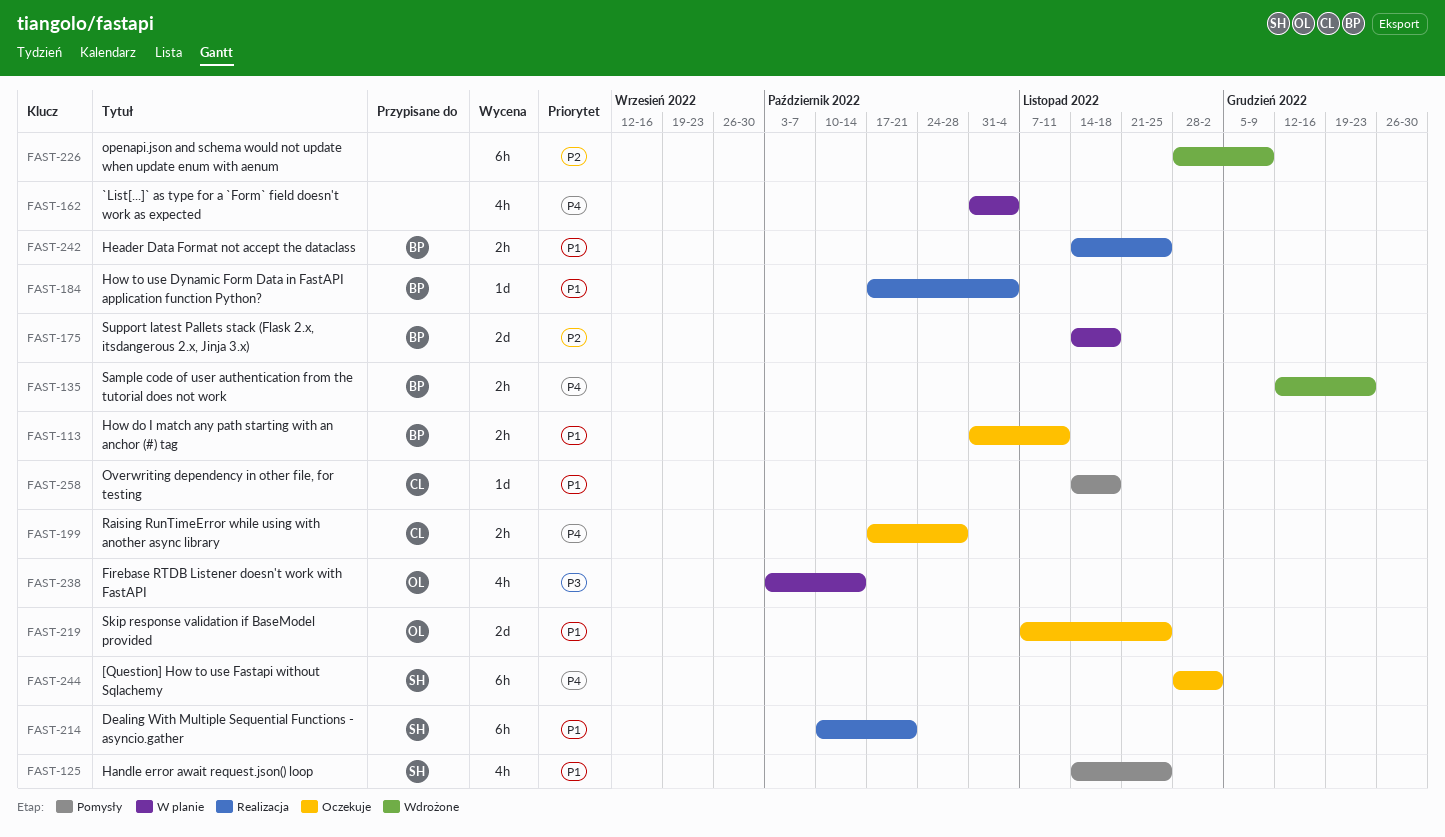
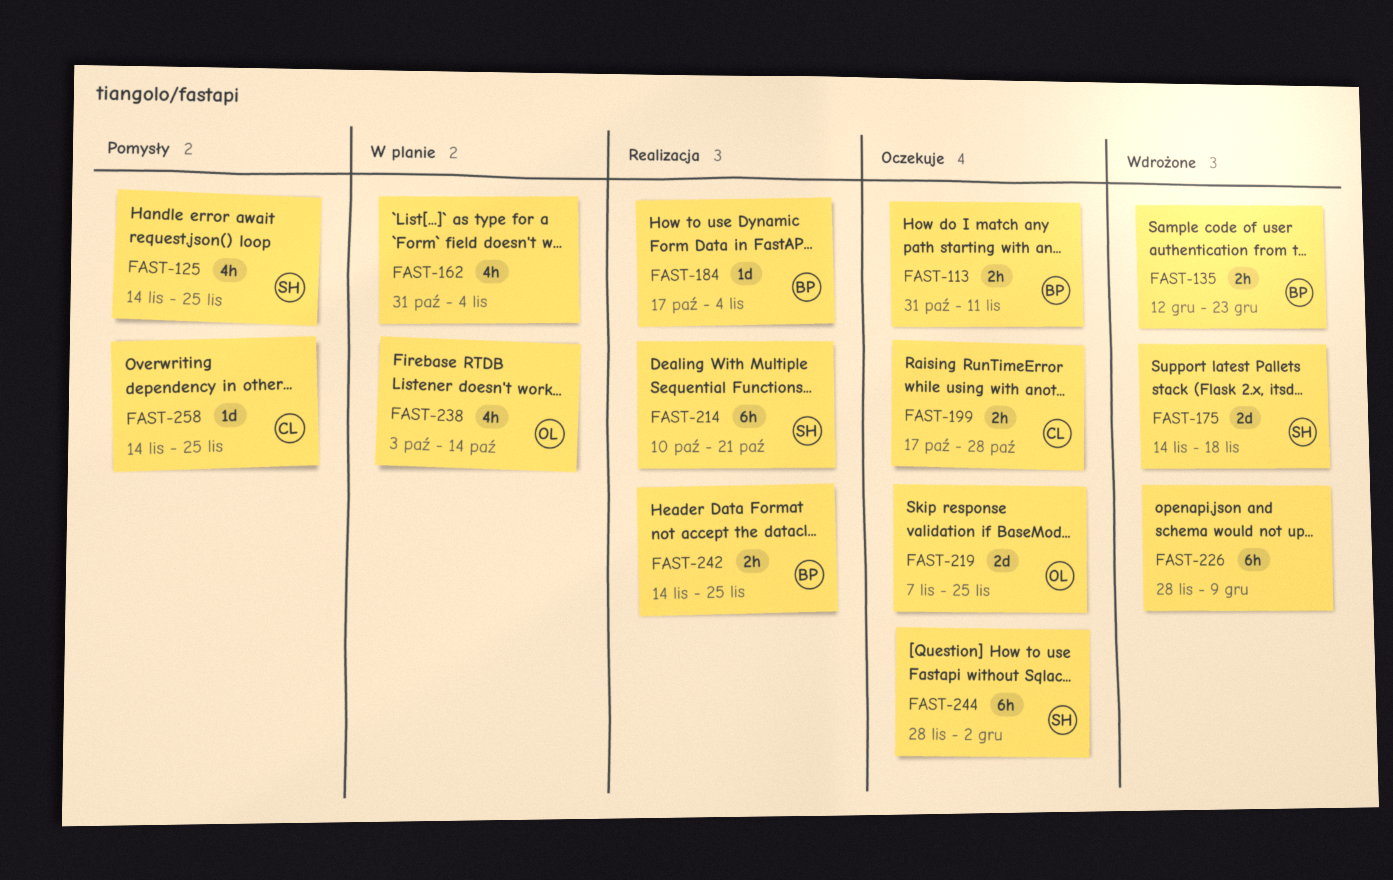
FAST-175, status: W planie -> Wdrożone
FAST-175, owner: BP -> SH
FAST-258, due: Nov 18 -> Nov 25

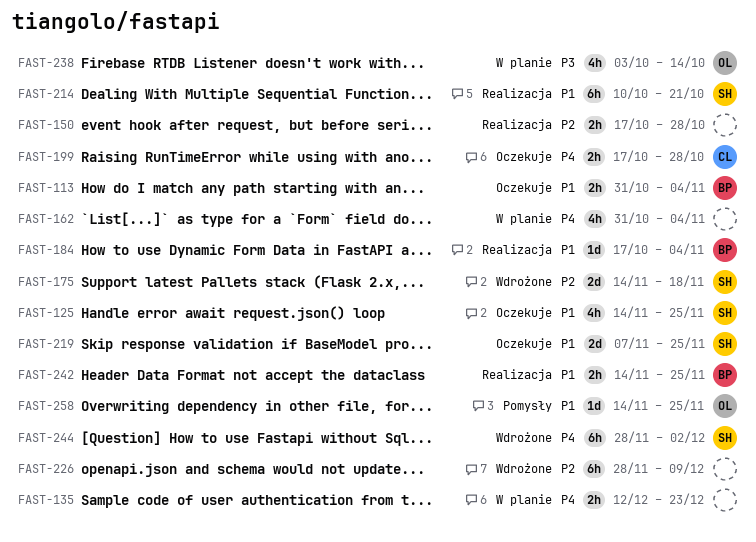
FAST-113, due: Nov 11 -> Nov 4
FAST-125, status: Pomysły -> Oczekuje
FAST-135, status: Wdrożone -> W planie
FAST-135, owner: BP -> none
FAST-150: none -> present
FAST-219, owner: OL -> SH
FAST-244, status: Oczekuje -> Wdrożone
FAST-258, owner: CL -> OL

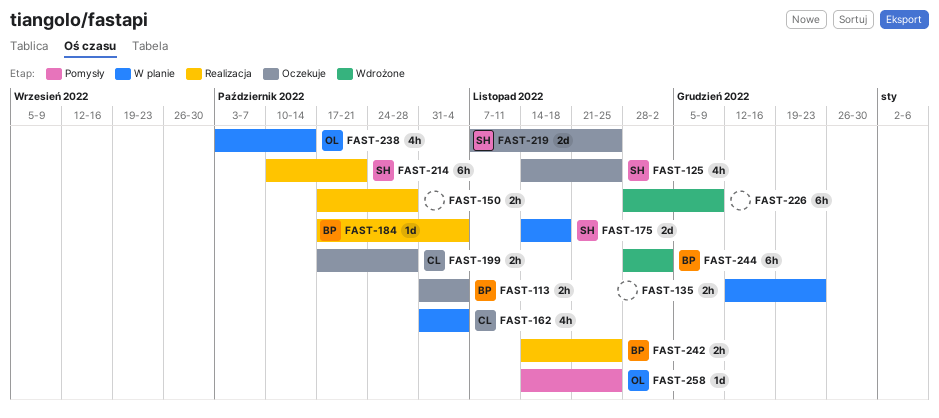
FAST-162, owner: none -> CL
FAST-175, status: Wdrożone -> W planie
FAST-244, owner: SH -> BP

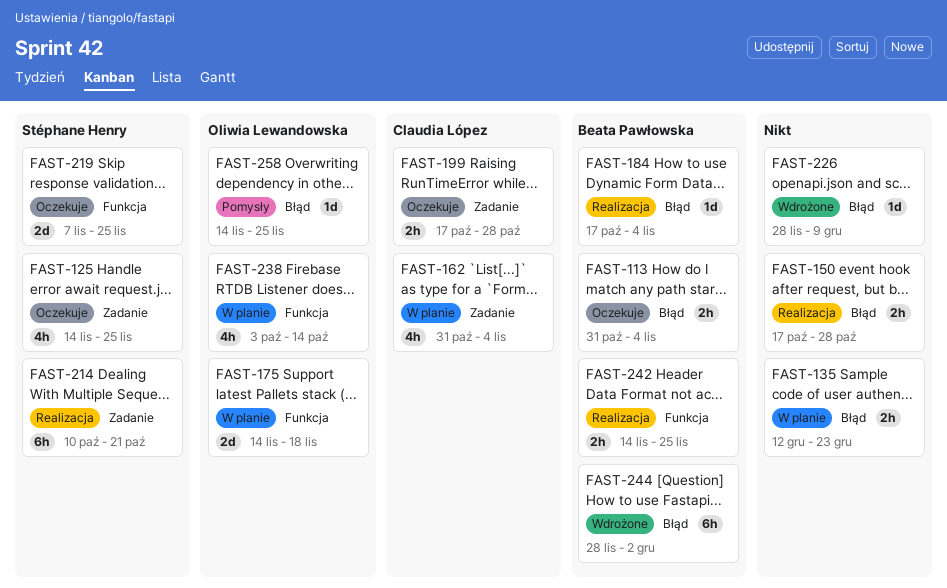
FAST-175, owner: Stéphane Henry -> Oliwia Lewandowska
FAST-226, estimate: 6h -> 1d

